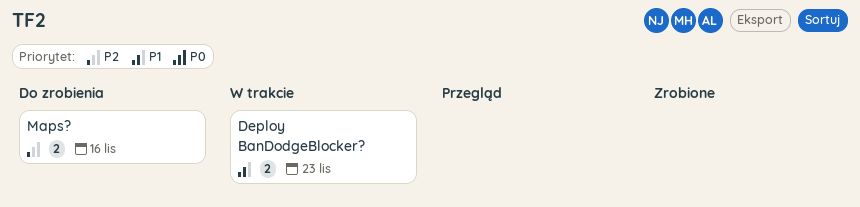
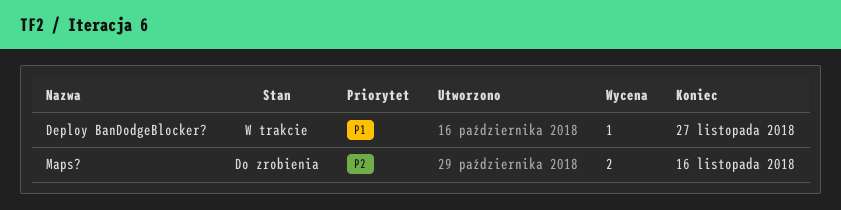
Deploy BanDodgeBlocker?, estimate: 2 -> 1
Deploy BanDodgeBlocker?, due: Nov 23 -> Nov 27

